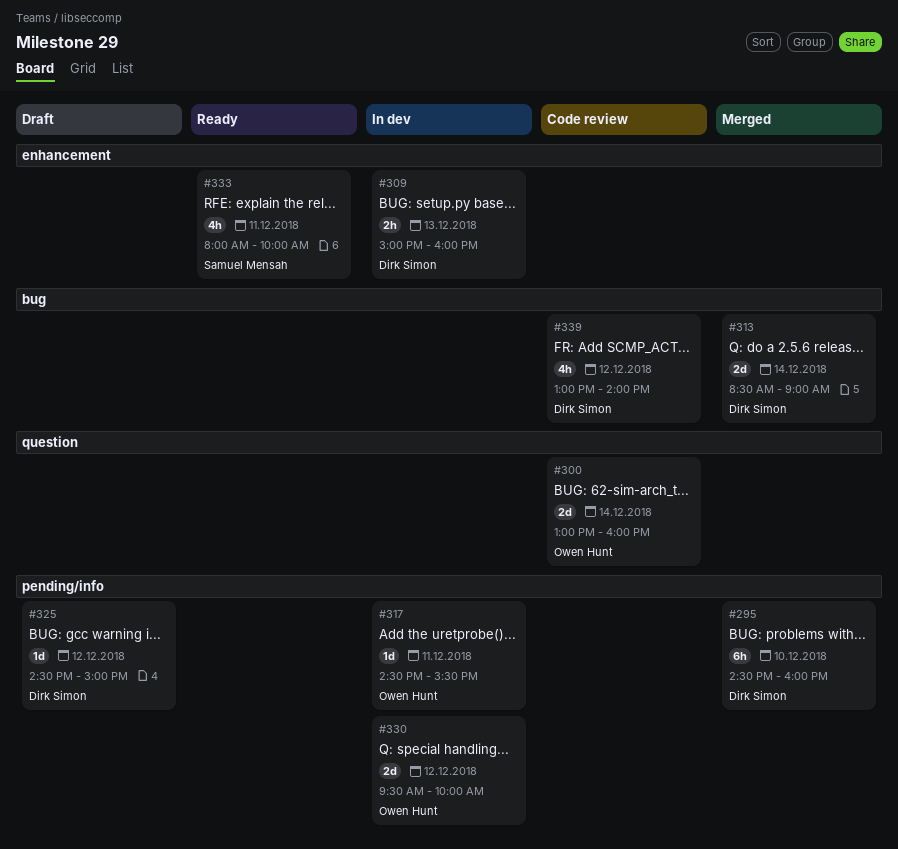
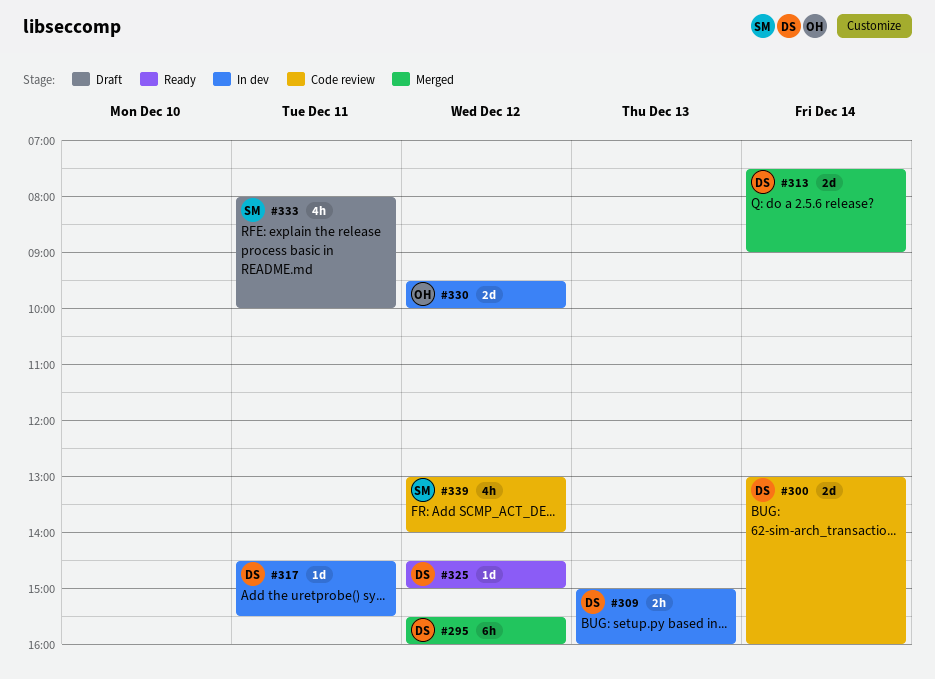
#295, day: Dec 10 -> Dec 12
#295, begins: 14:30 -> 15:30
#300, owner: Owen Hunt -> Dirk Simon
#313, begins: 08:30 -> 07:30
#317, owner: Owen Hunt -> Dirk Simon
#325, status: Draft -> Ready
#333, status: Ready -> Draft
#339, owner: Dirk Simon -> Samuel Mensah

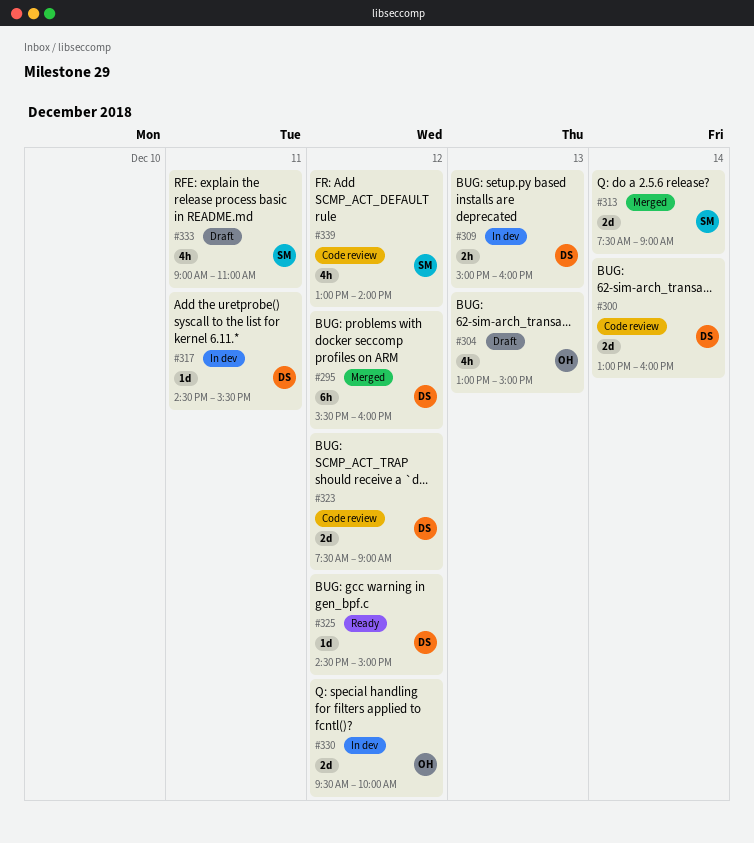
#304: none -> present
#313, owner: DS -> SM
#323: none -> present
#333, begins: 08:00 -> 09:00
#333, ends: 10:00 -> 11:00

